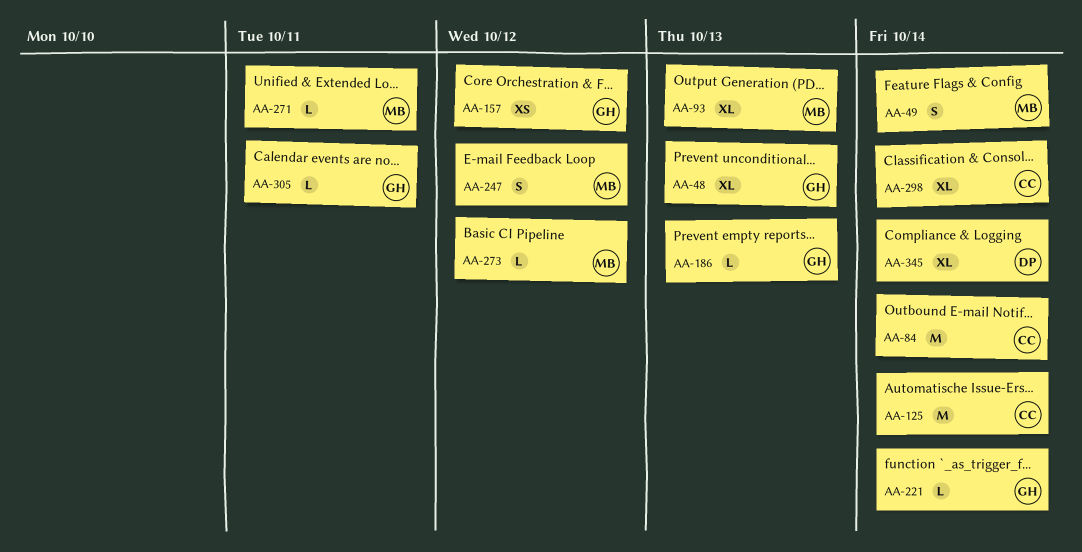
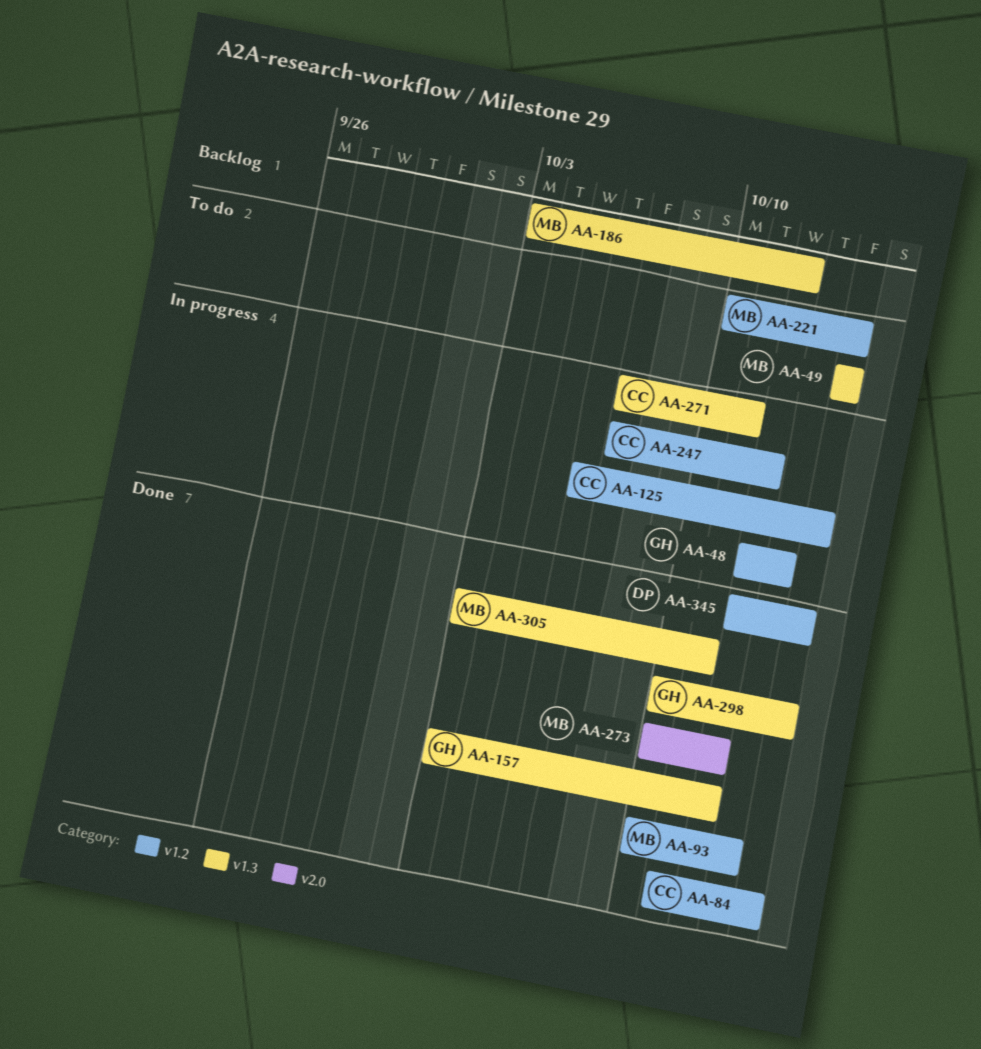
AA-186, owner: GH -> MB
AA-186, due: Oct 13 -> Oct 12
AA-221, owner: GH -> MB
AA-247, owner: MB -> CC
AA-271, owner: MB -> CC
AA-298, owner: CC -> GH
AA-305, owner: GH -> MB

